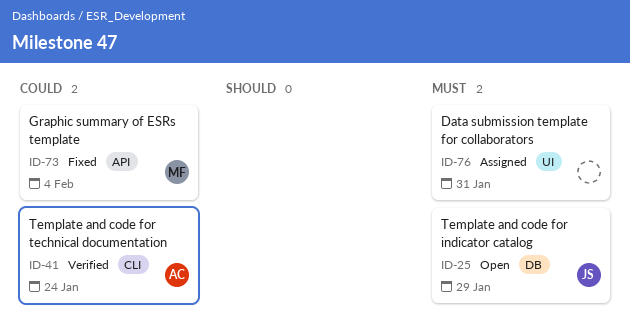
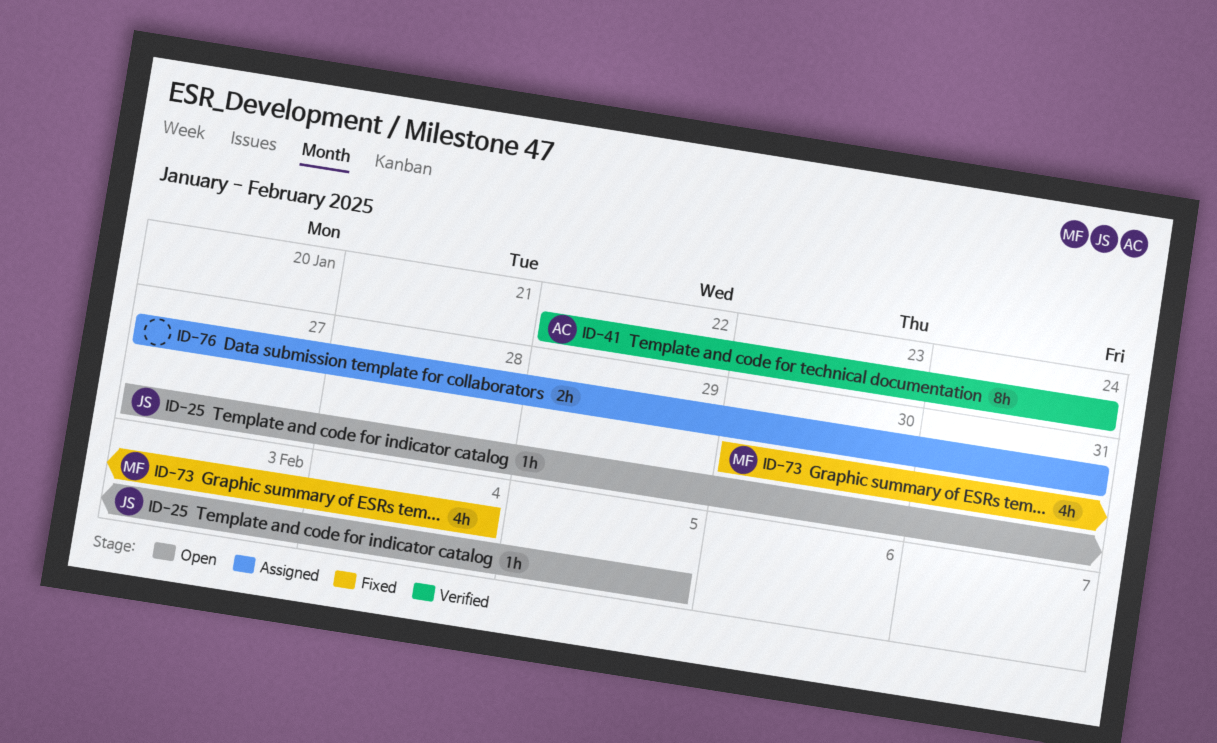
ID-25, due: Jan 29 -> Feb 5

